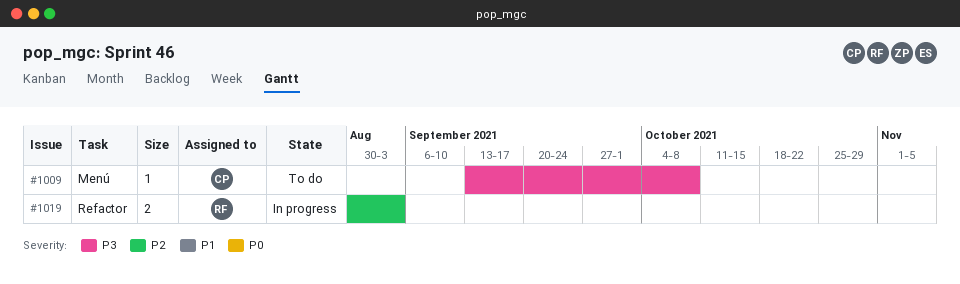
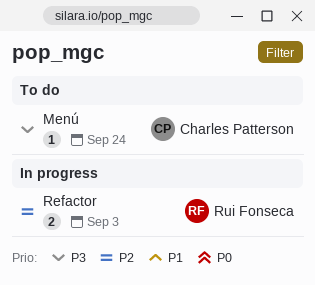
Menú, due: Oct 8 -> Sep 24

